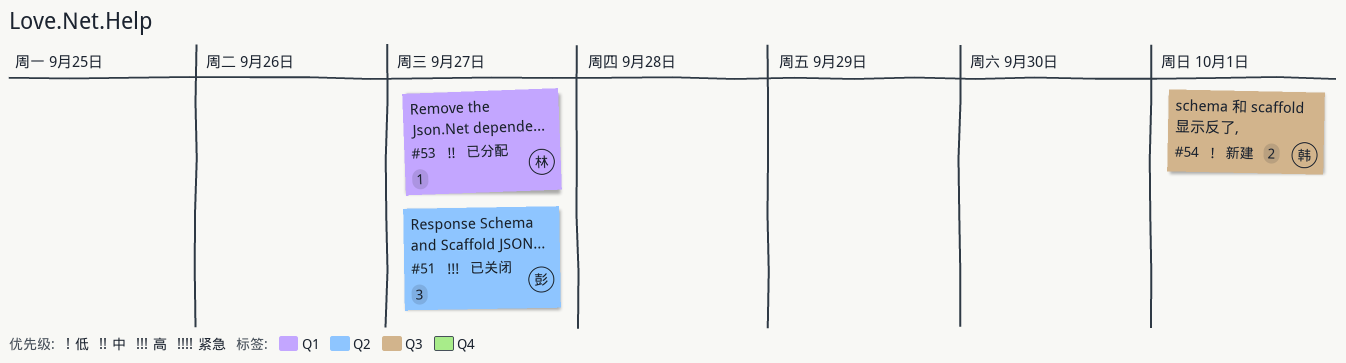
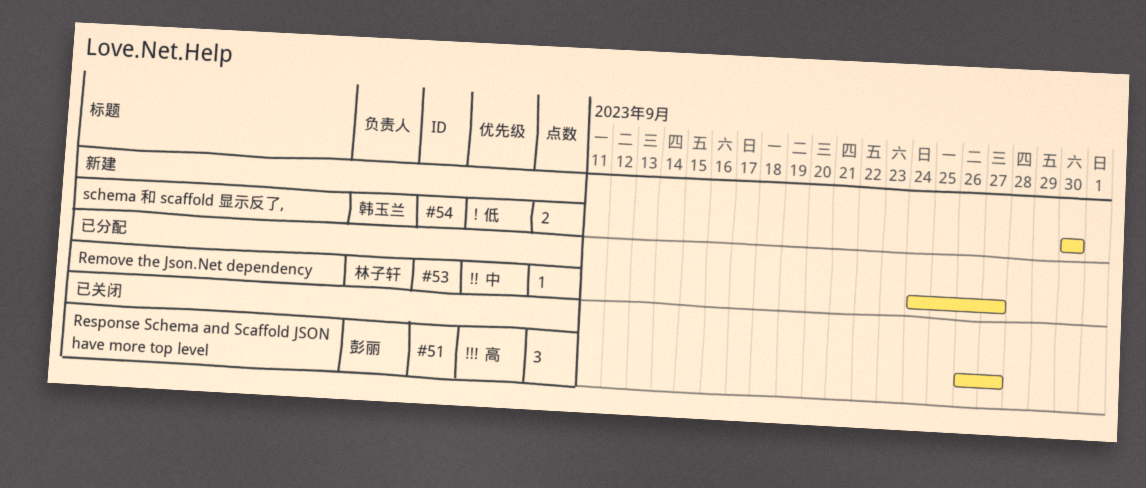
#54, due: Oct 1 -> Sep 30

